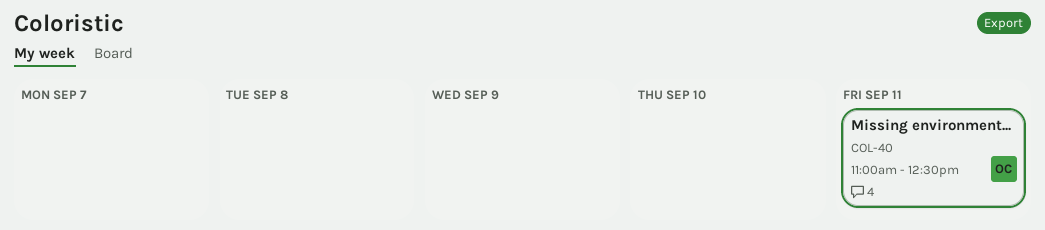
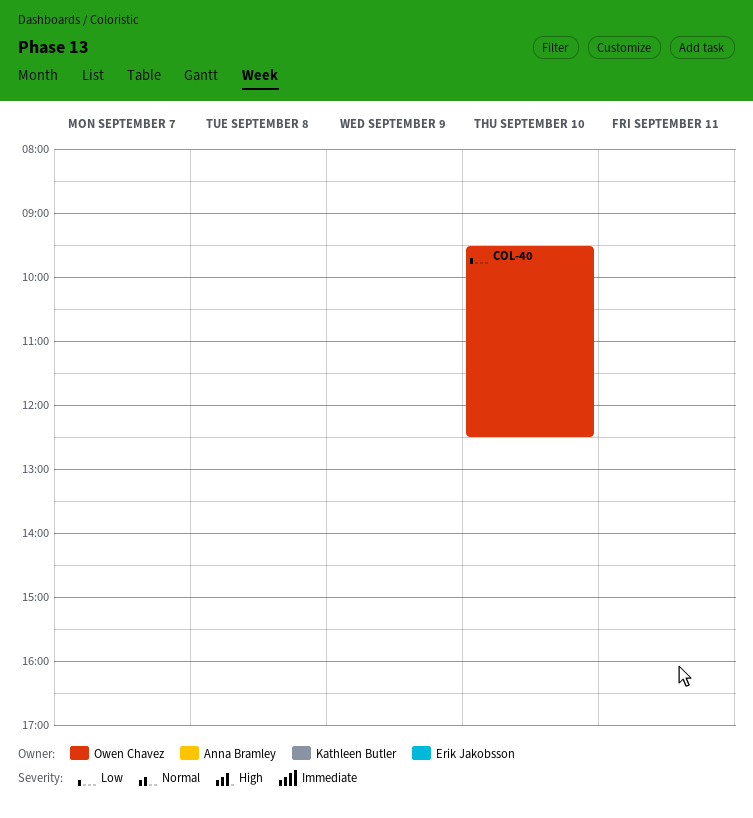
COL-40, day: Sep 11 -> Sep 10
COL-40, begins: 11:00 -> 09:30

